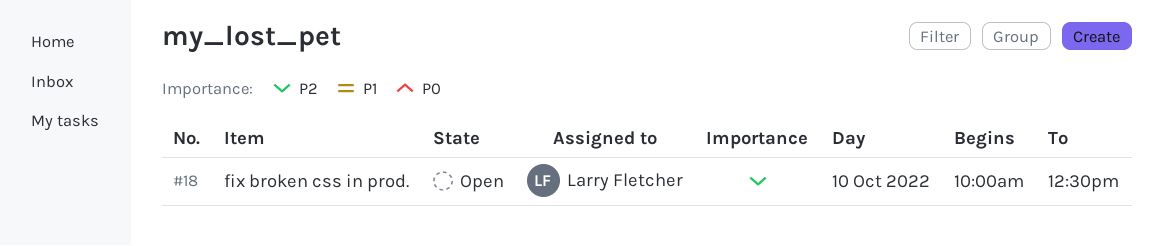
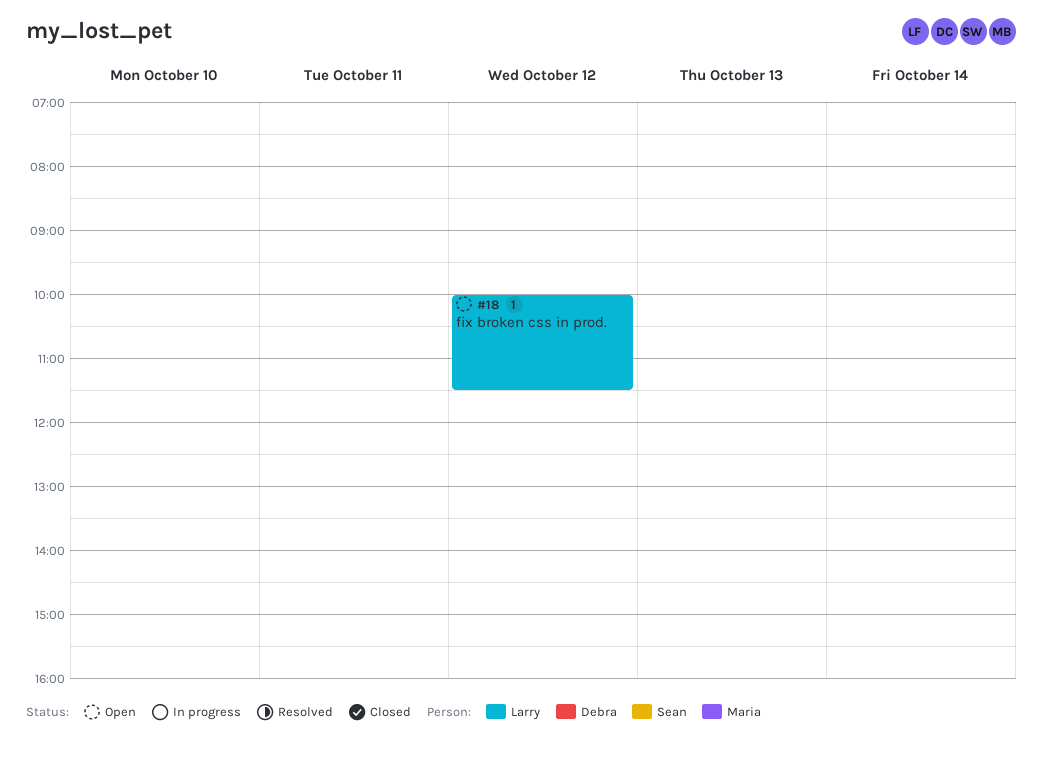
#18, day: Oct 10 -> Oct 12
#18, ends: 12:30 -> 11:30

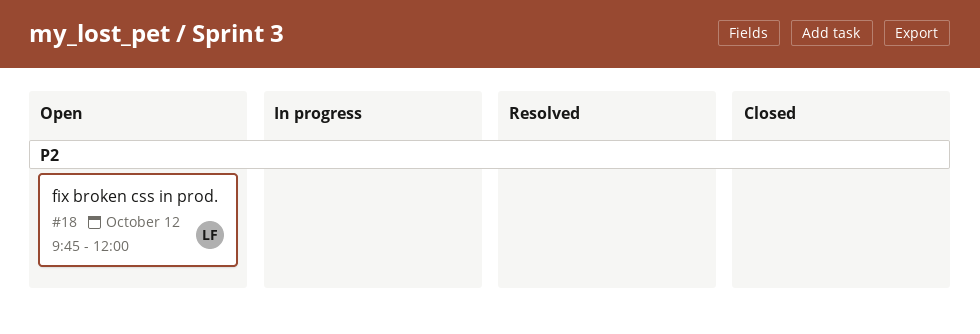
#18, begins: 10:00 -> 09:45
#18, ends: 11:30 -> 12:00

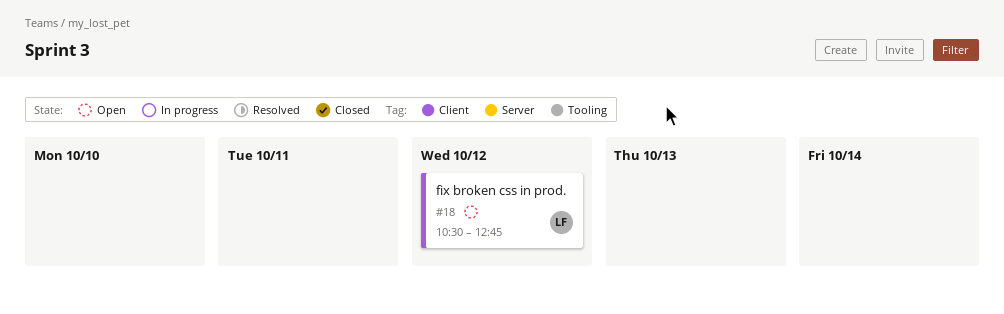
#18, begins: 09:45 -> 10:30
#18, ends: 12:00 -> 12:45

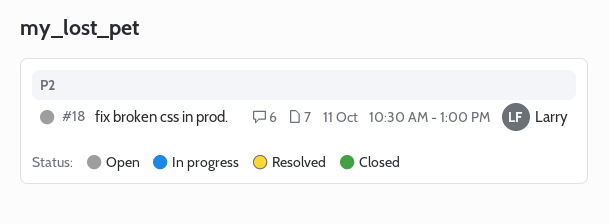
#18, day: Oct 12 -> Oct 11
#18, ends: 12:45 -> 13:00

